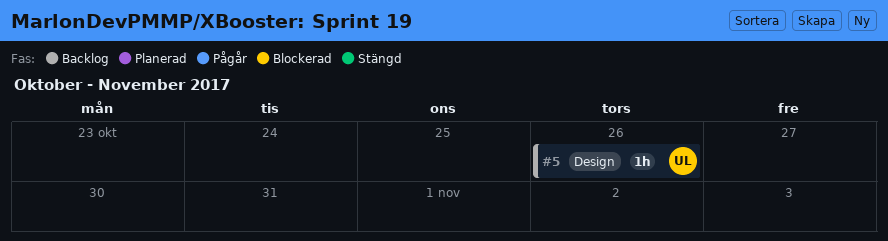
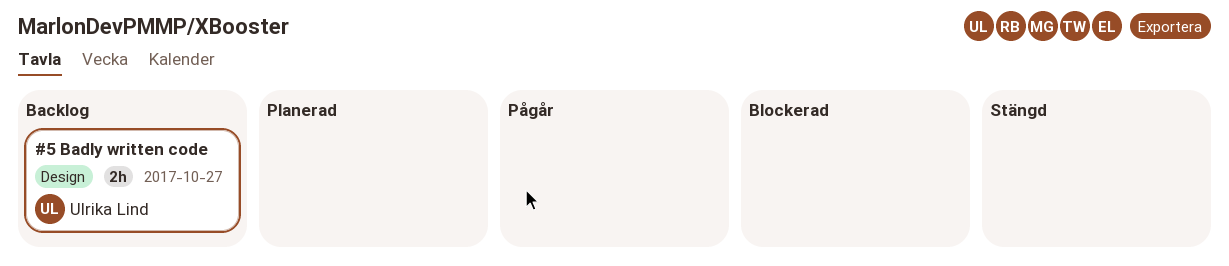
#5, estimate: 1h -> 2h
#5, due: Oct 26 -> Oct 27

